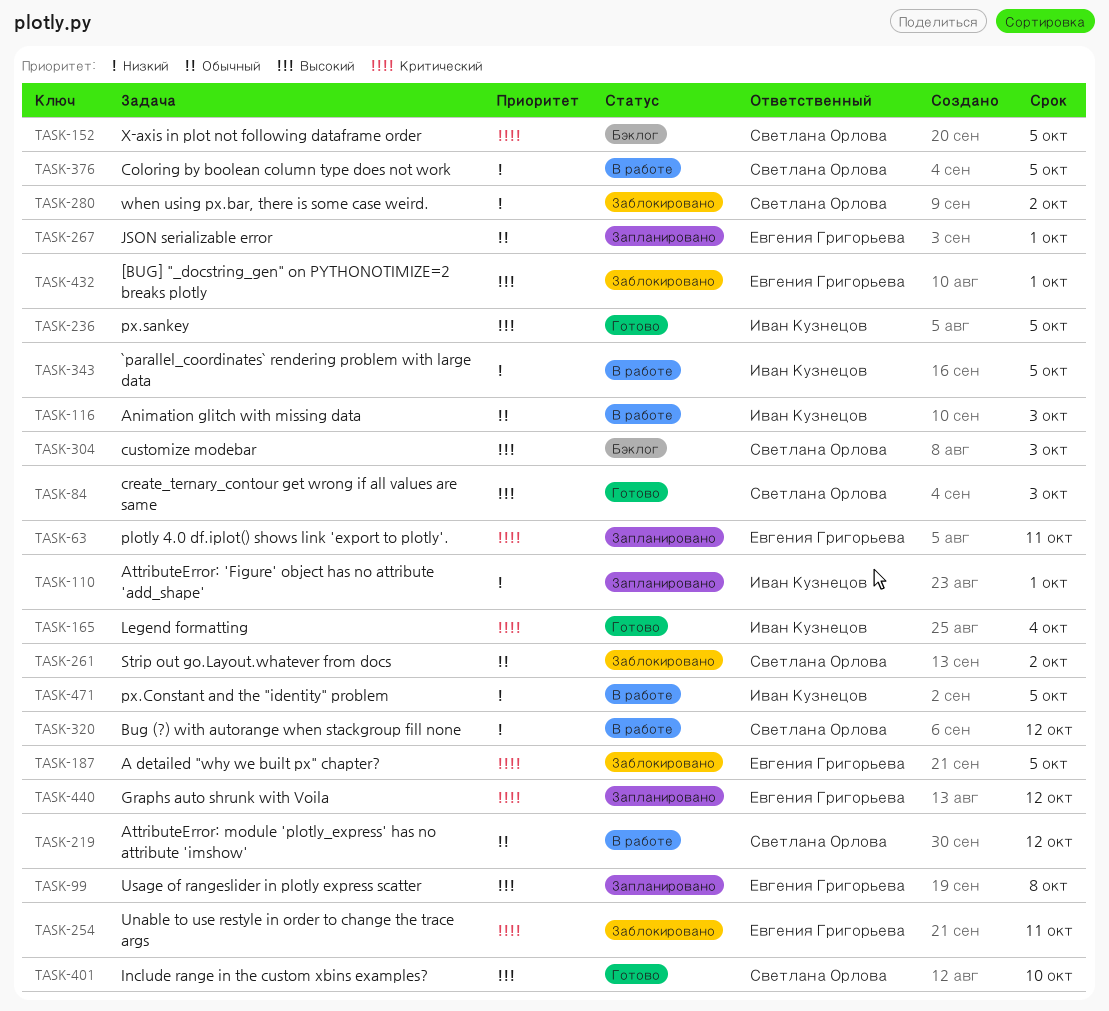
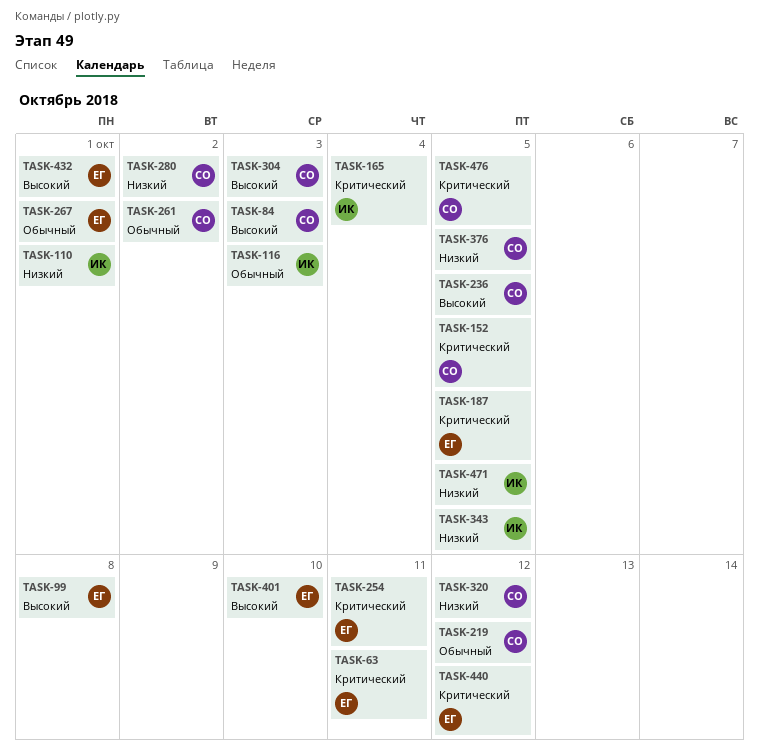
TASK-236, owner: Иван Кузнецов -> Светлана Орлова
TASK-401, owner: Светлана Орлова -> Евгения Григорьева
TASK-476: none -> present

